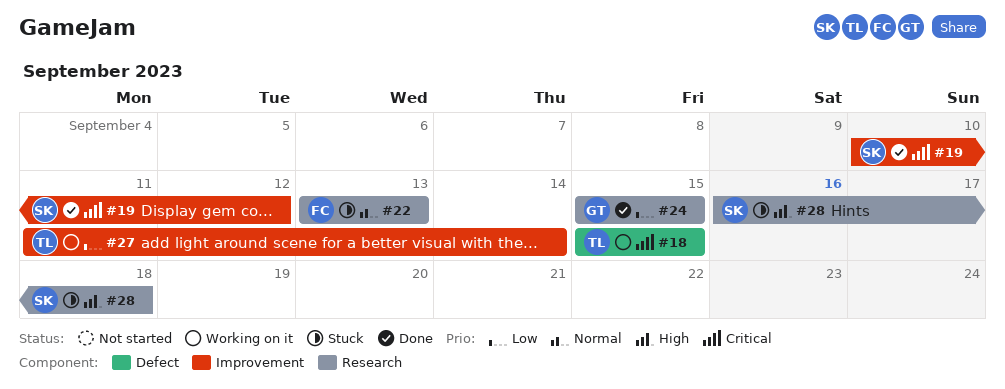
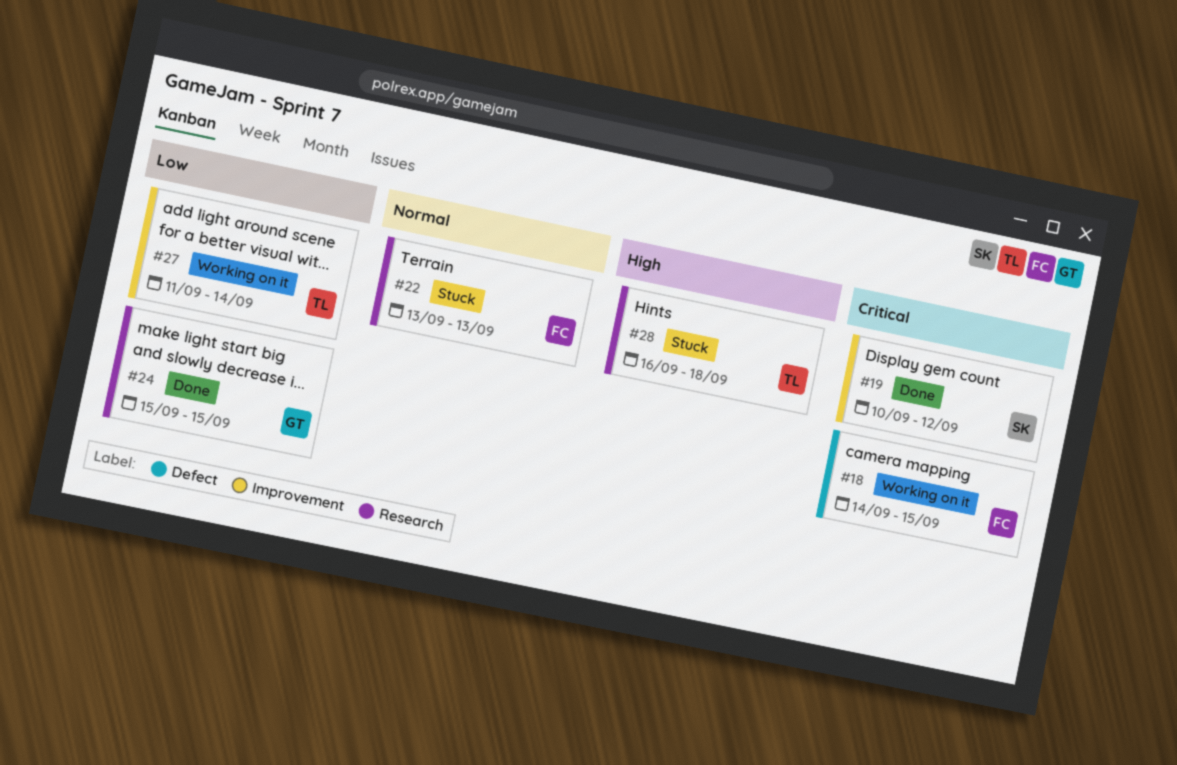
#18, owner: TL -> FC
#18, start: Sep 15 -> Sep 14
#28, owner: SK -> TL

